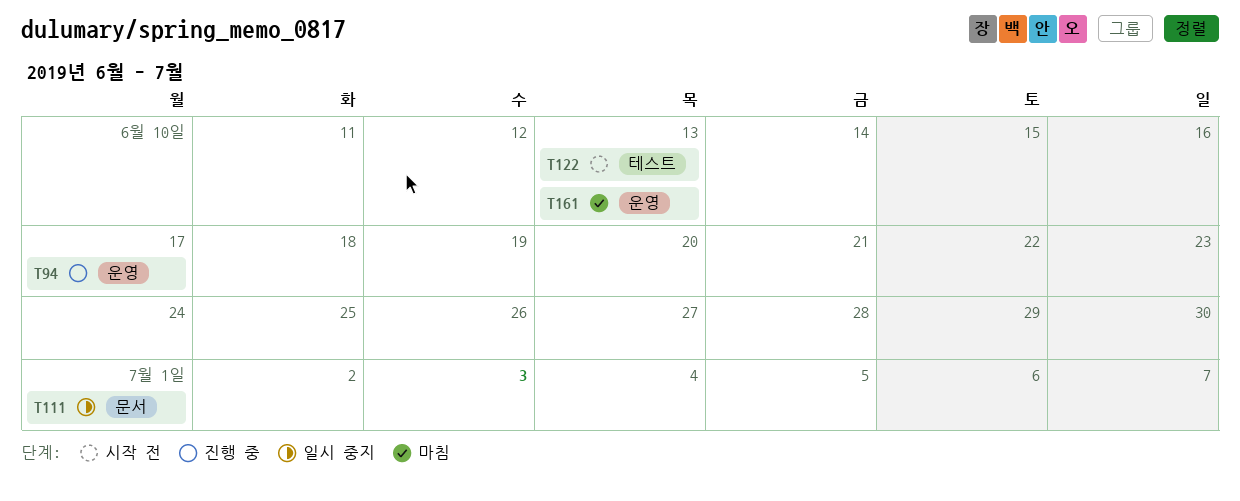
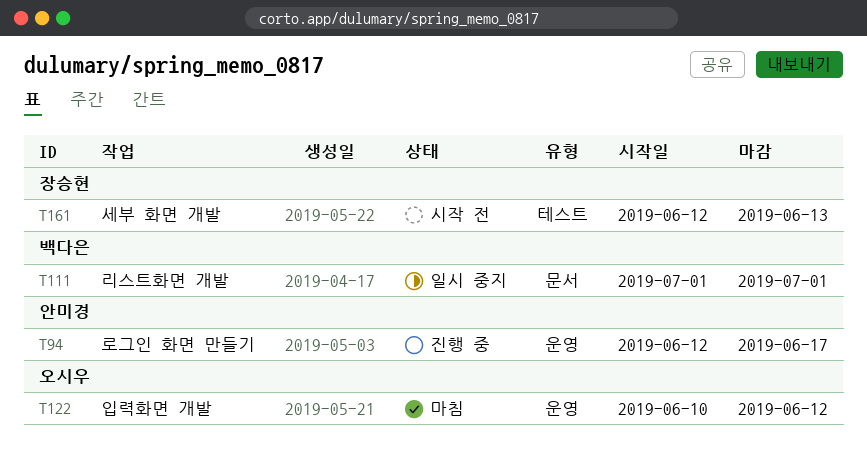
T122, status: 시작 전 -> 마침
T122, label: 테스트 -> 운영
T122, due: Jun 13 -> Jun 12
T161, status: 마침 -> 시작 전
T161, label: 운영 -> 테스트

